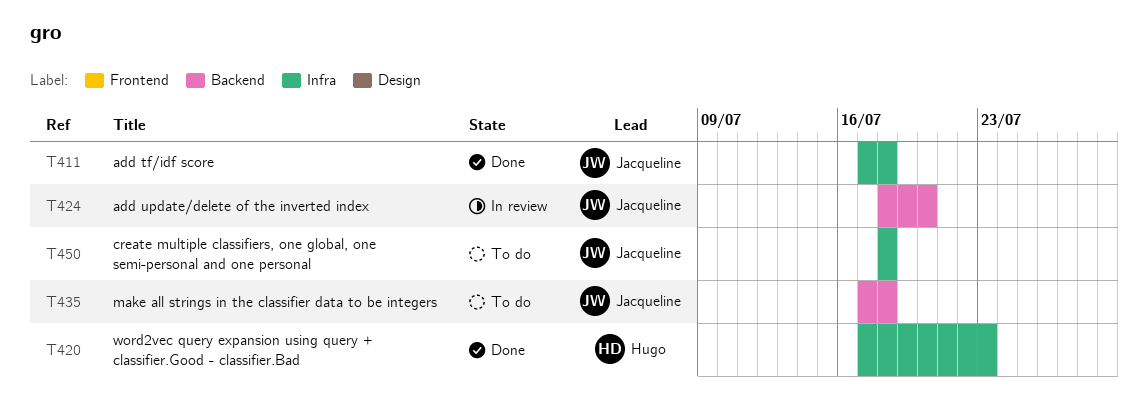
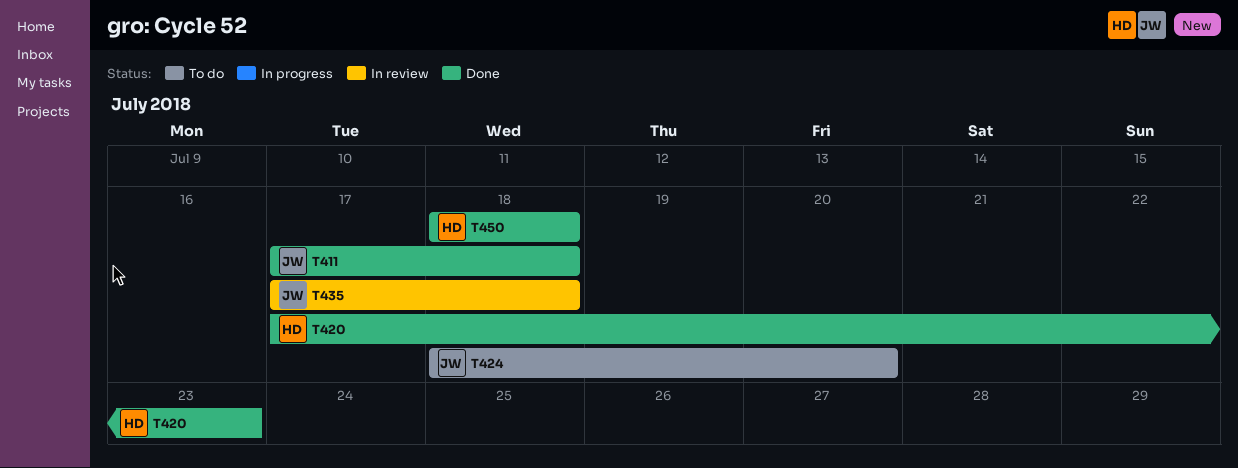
T424, status: In review -> To do
T435, status: To do -> In review
T450, status: To do -> Done
T450, owner: Jacqueline -> Hugo

